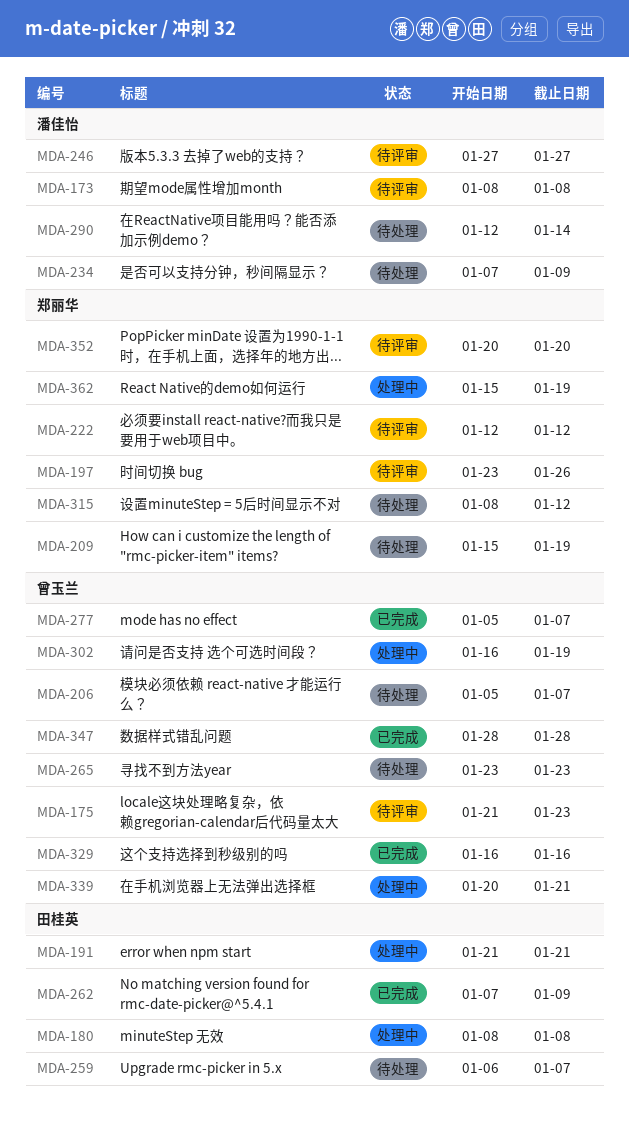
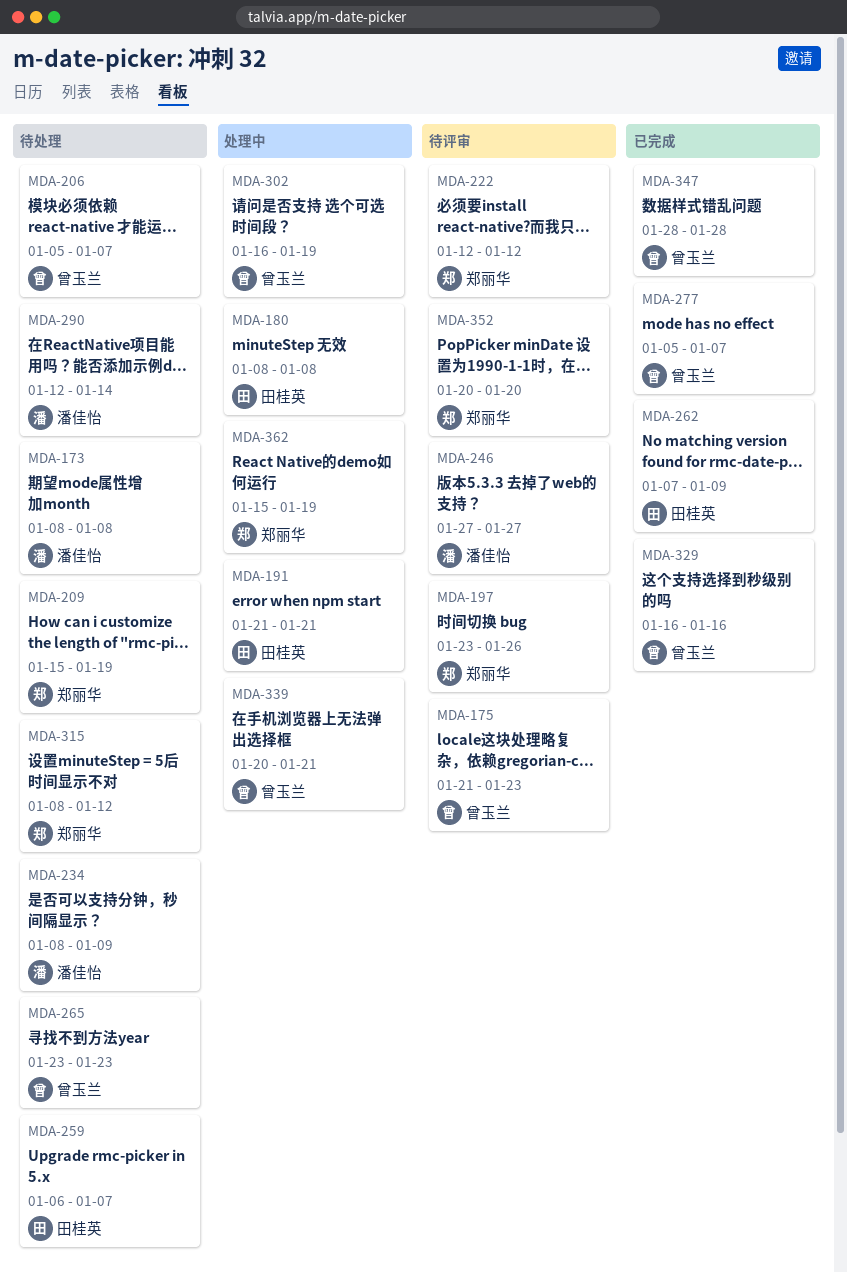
MDA-173, status: 待评审 -> 待处理
MDA-234, start: Jan 7 -> Jan 8

